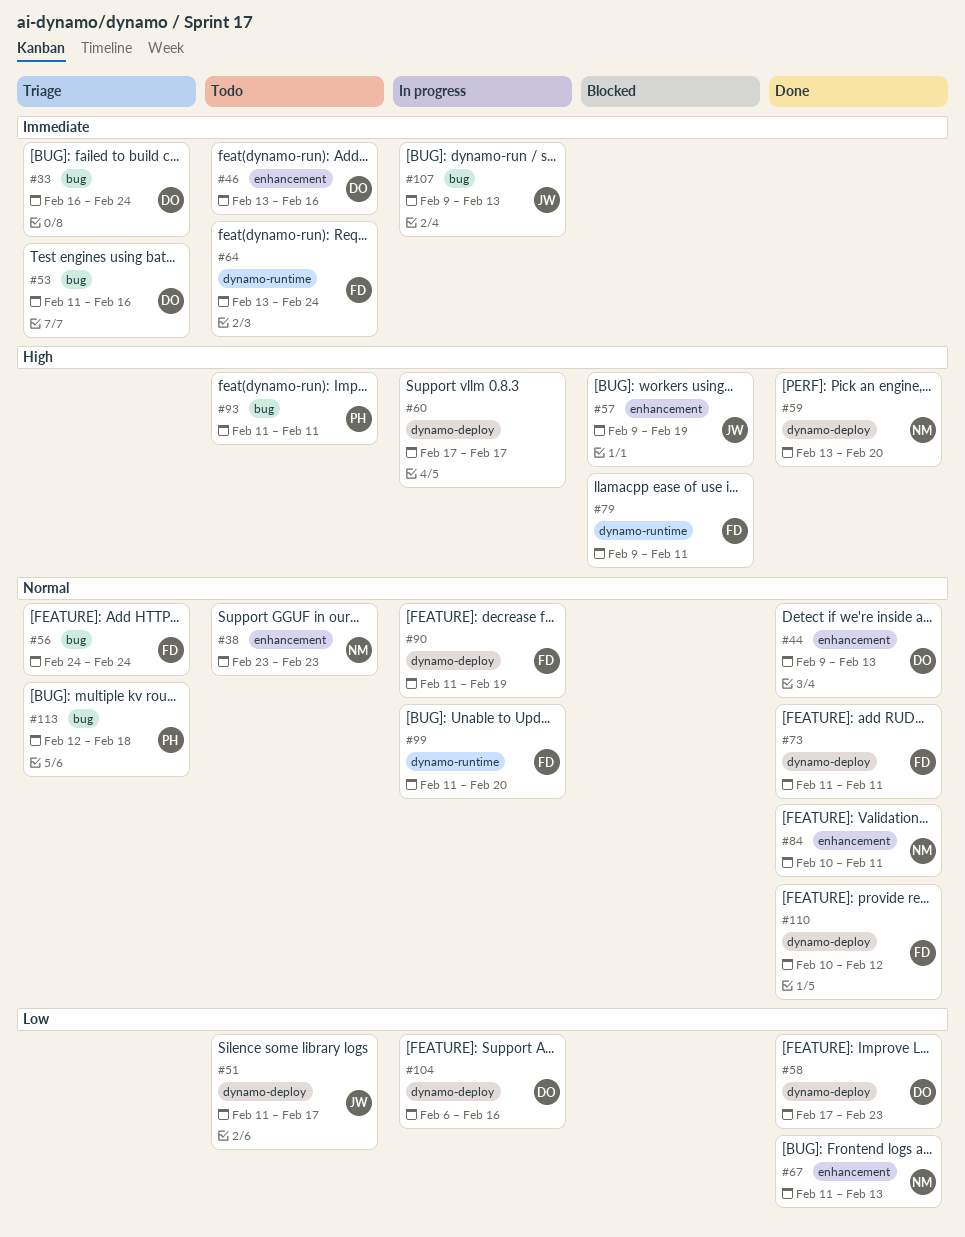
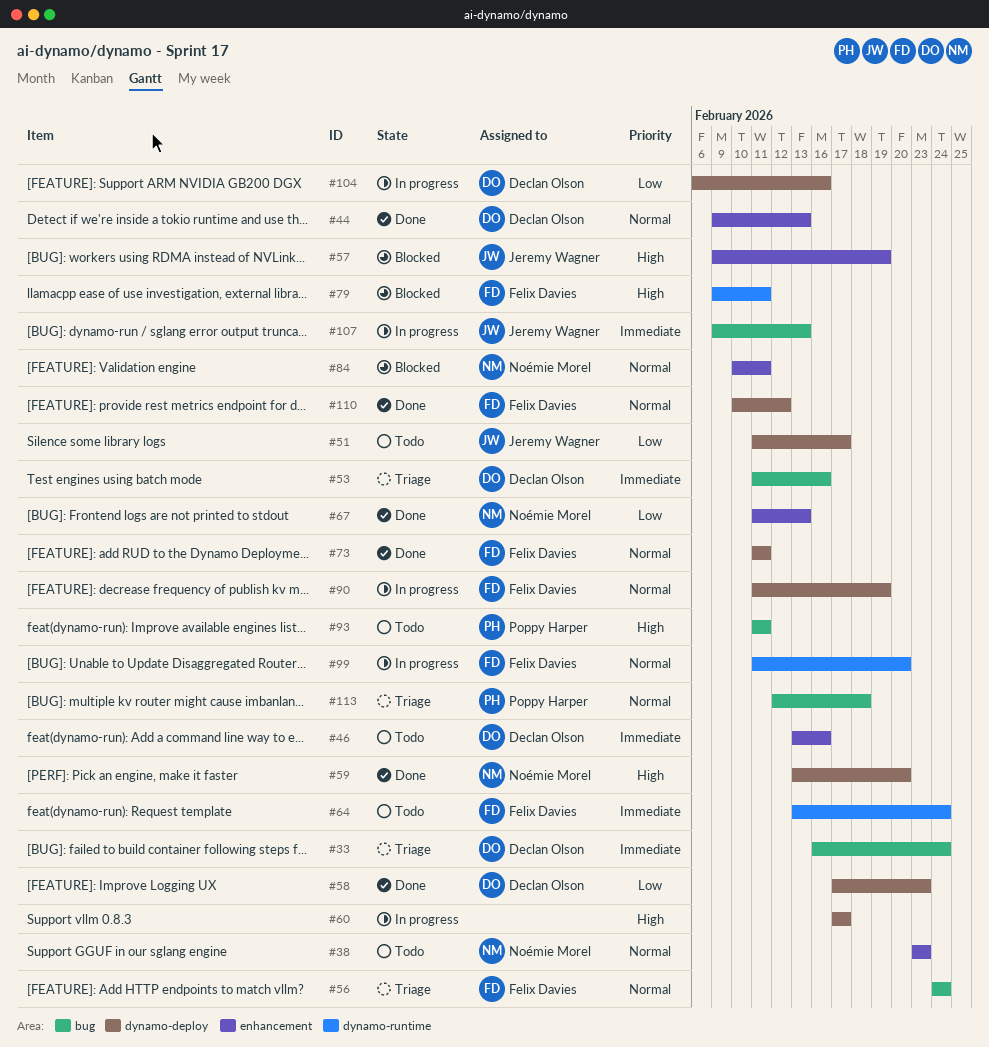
#84, status: Done -> Blocked

